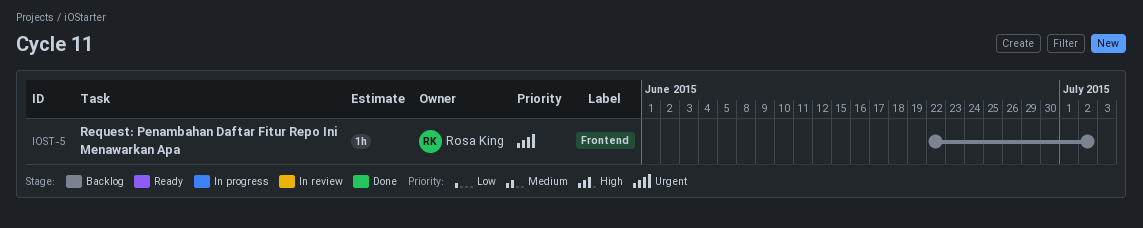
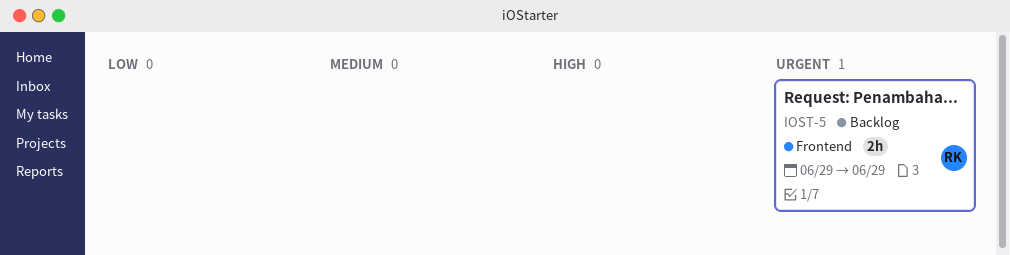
IOST-5, estimate: 1h -> 2h
IOST-5, start: Jun 22 -> Jun 29
IOST-5, due: Jul 2 -> Jun 29

